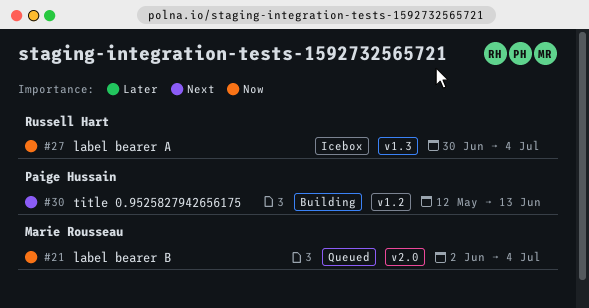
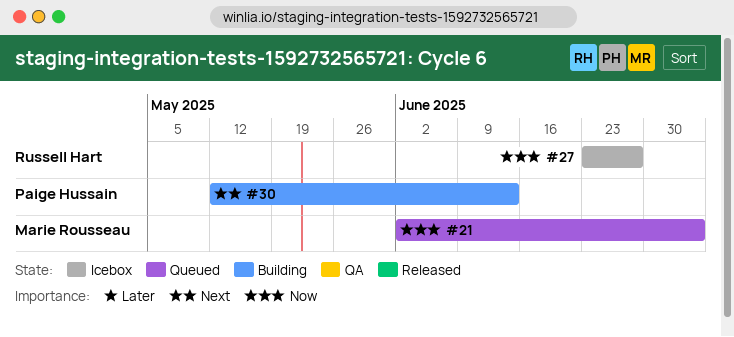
#27, start: Jun 30 -> Jun 23
#27, due: Jul 4 -> Jun 27

